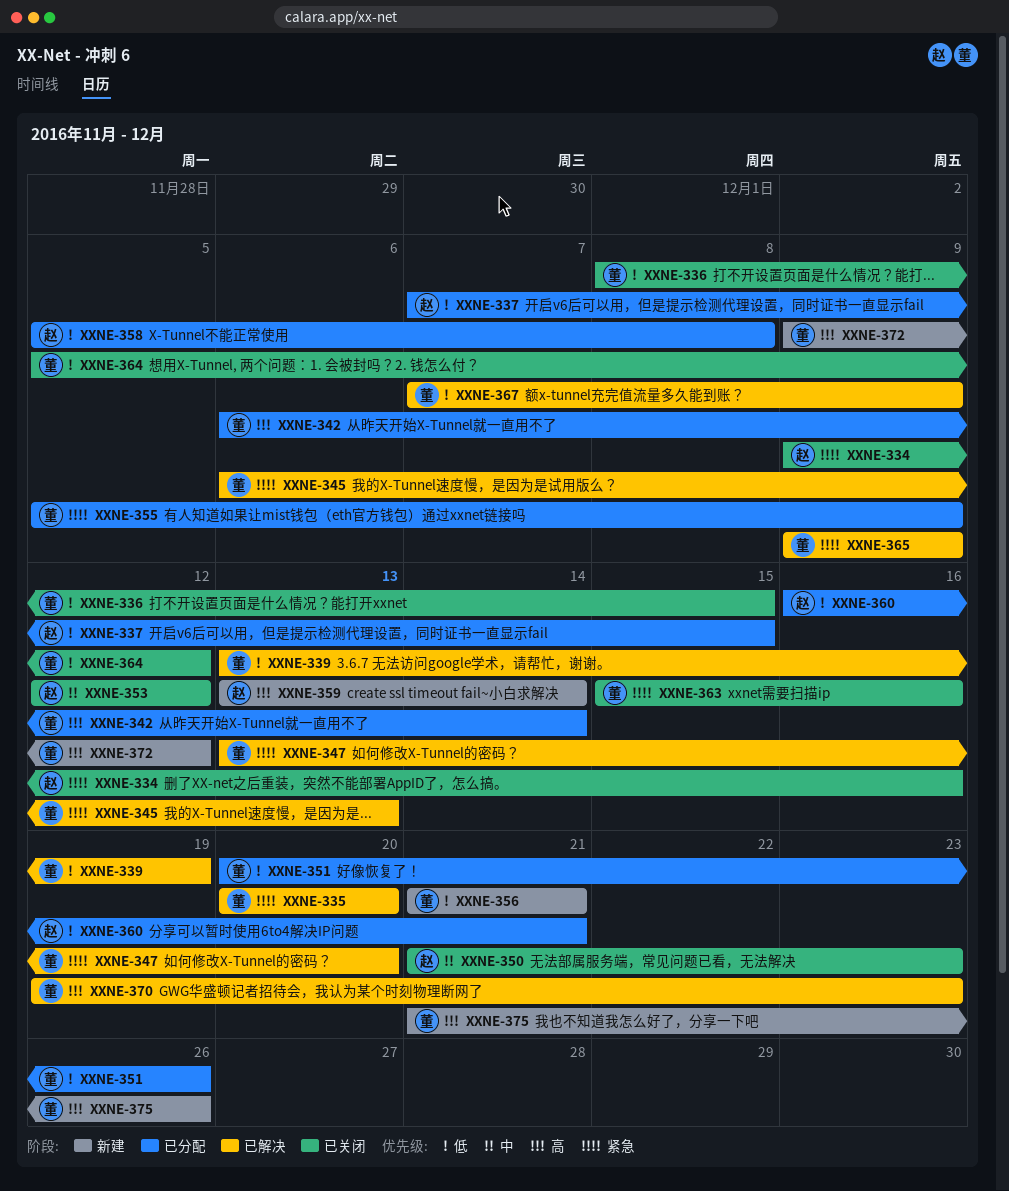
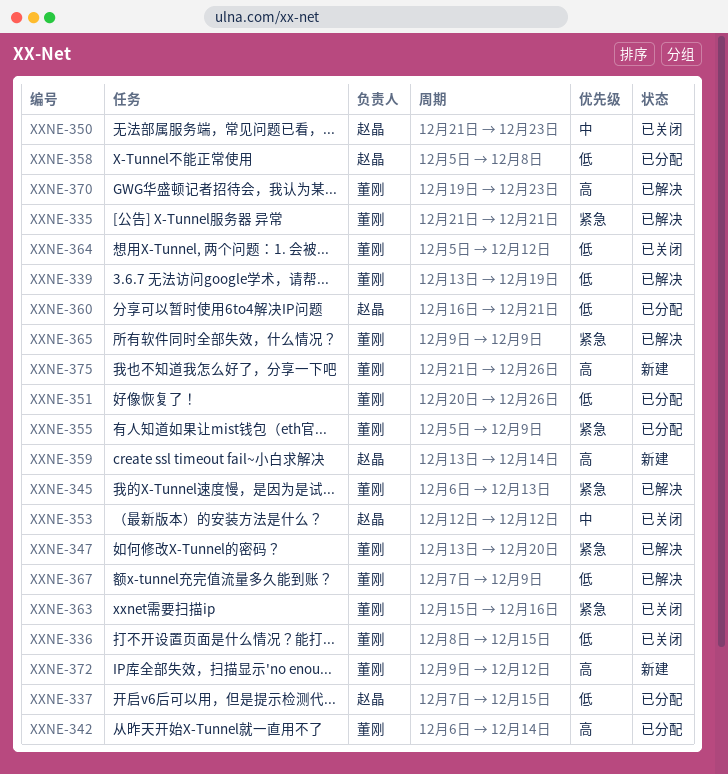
XXNE-334: present -> none
XXNE-335, start: Dec 20 -> Dec 21
XXNE-335, due: Dec 20 -> Dec 21
XXNE-356: present -> none

